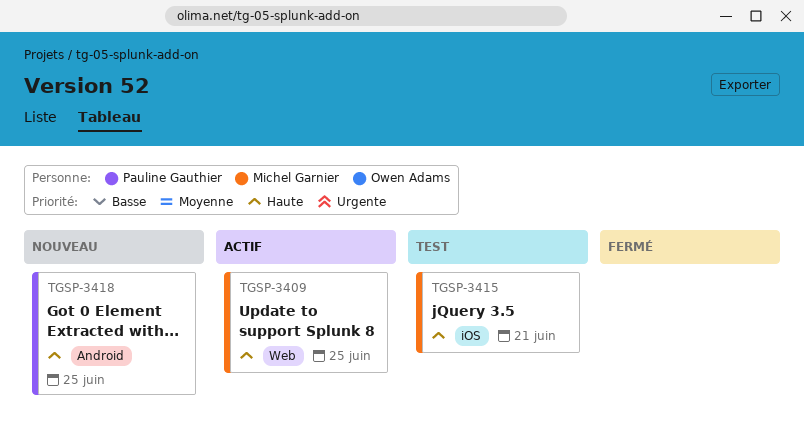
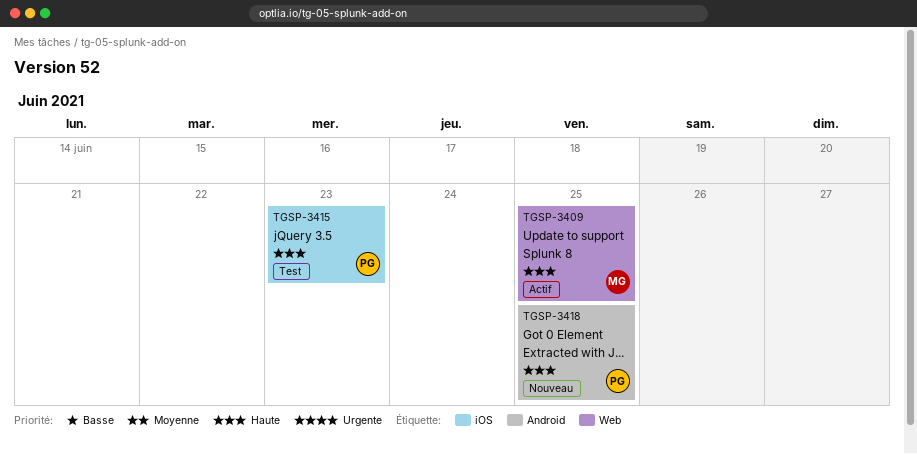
TGSP-3415, owner: Michel Garnier -> Pauline Gauthier
TGSP-3415, due: Jun 21 -> Jun 23

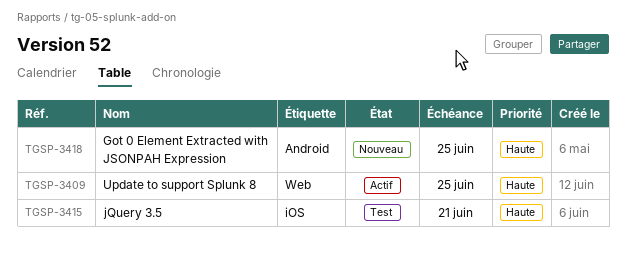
TGSP-3415, due: Jun 23 -> Jun 21

